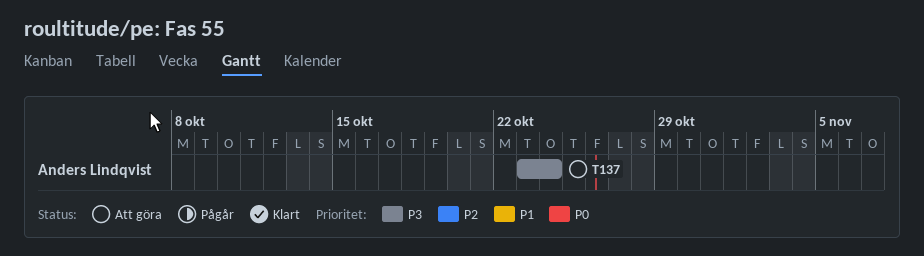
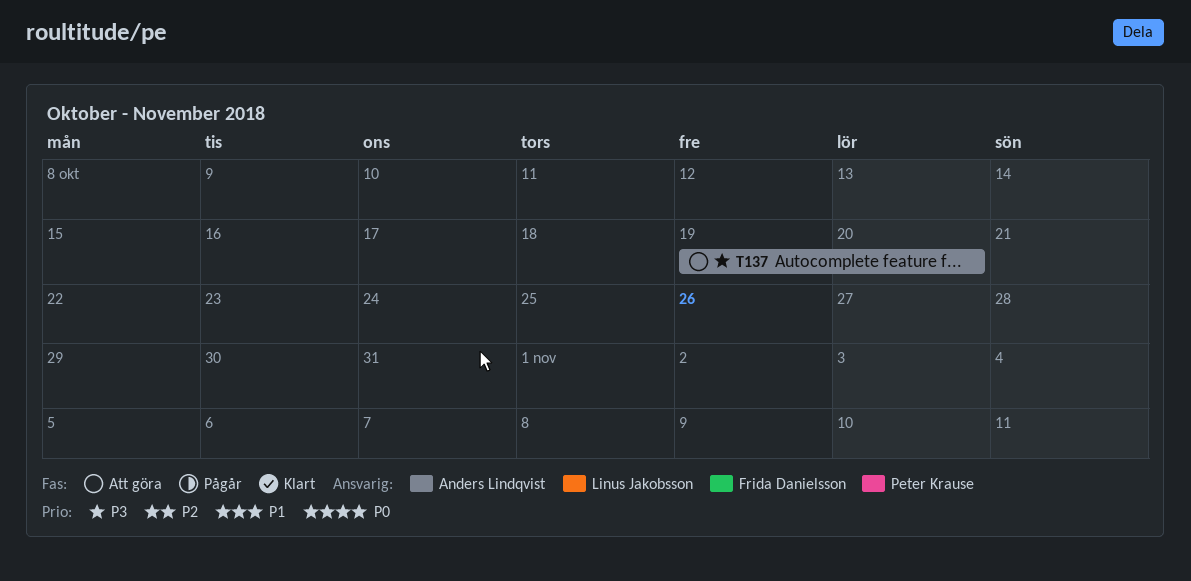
T137, start: Oct 23 -> Oct 19
T137, due: Oct 24 -> Oct 20

